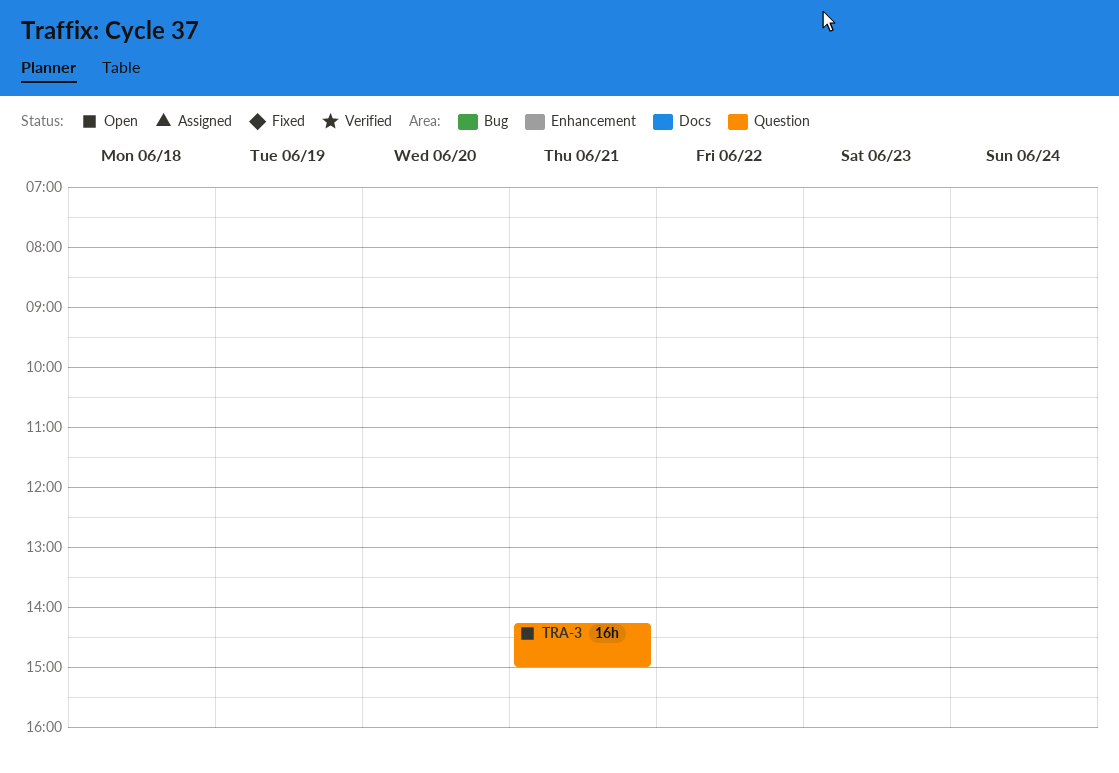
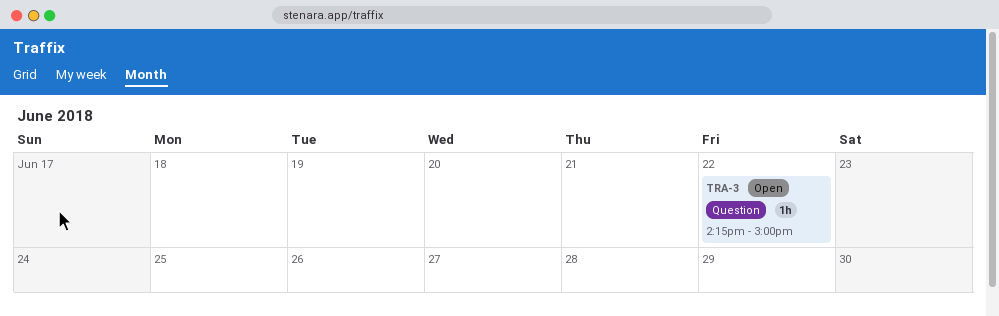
TRA-3, estimate: 16h -> 1h
TRA-3, day: Jun 21 -> Jun 22

